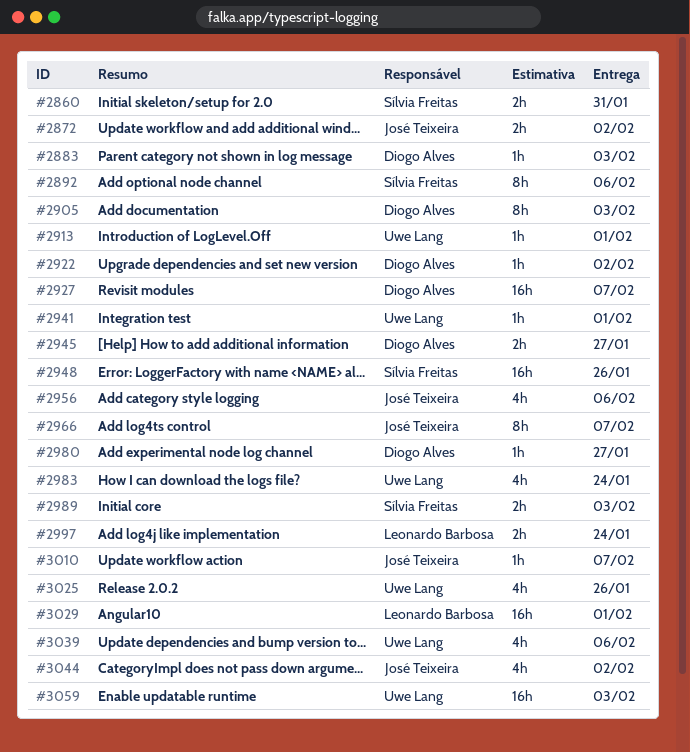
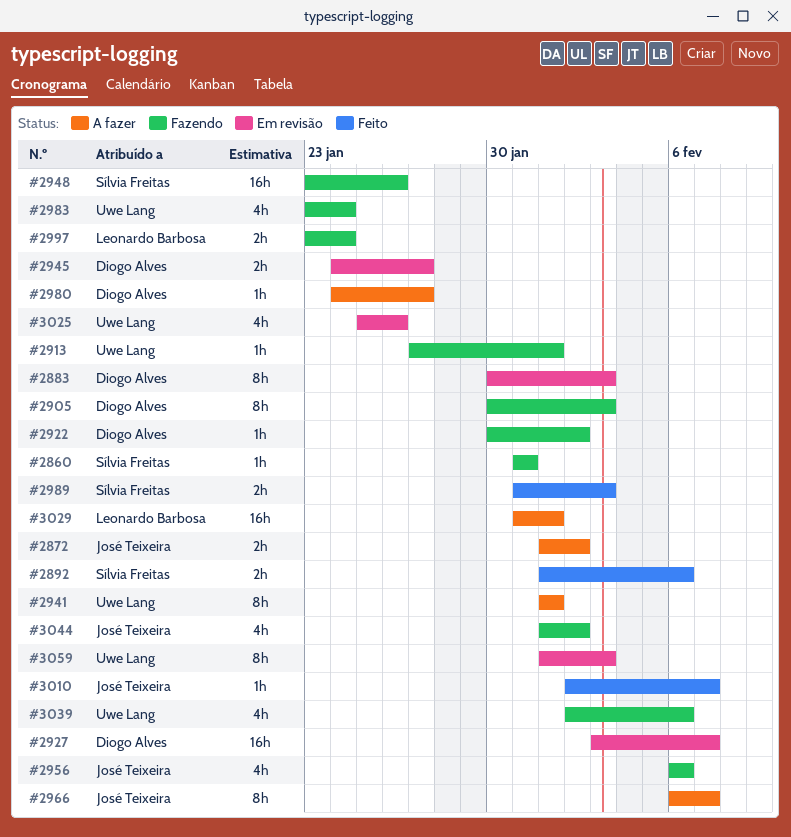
#2860, estimate: 2h -> 1h
#2883, estimate: 1h -> 8h
#2892, estimate: 8h -> 2h
#2941, estimate: 1h -> 8h
#3059, estimate: 16h -> 8h

